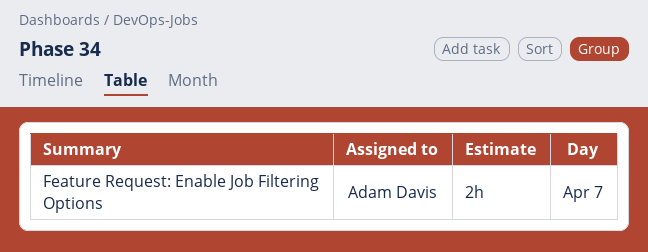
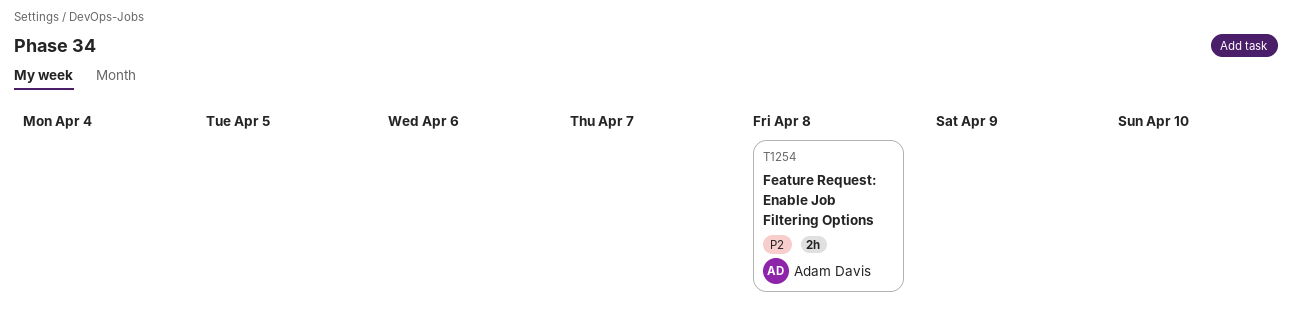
Feature Request: Enable Job Filtering Options, day: Apr 7 -> Apr 8

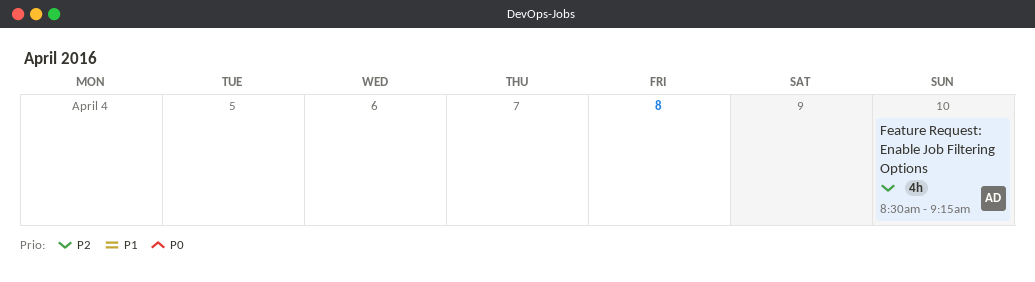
Feature Request: Enable Job Filtering Options, estimate: 2h -> 4h
Feature Request: Enable Job Filtering Options, day: Apr 8 -> Apr 10

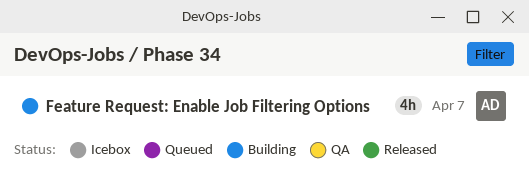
Feature Request: Enable Job Filtering Options, day: Apr 10 -> Apr 7

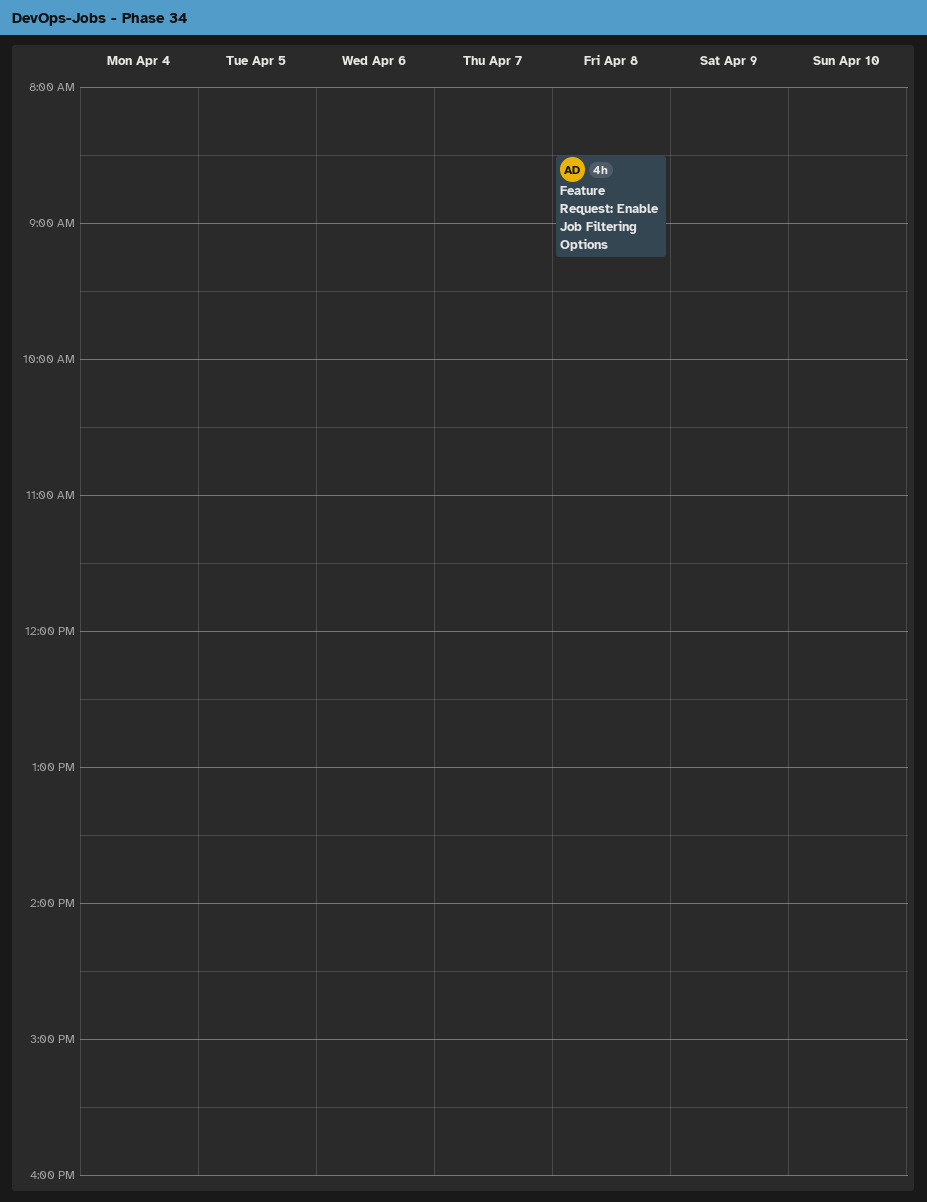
Feature Request: Enable Job Filtering Options, day: Apr 7 -> Apr 8

